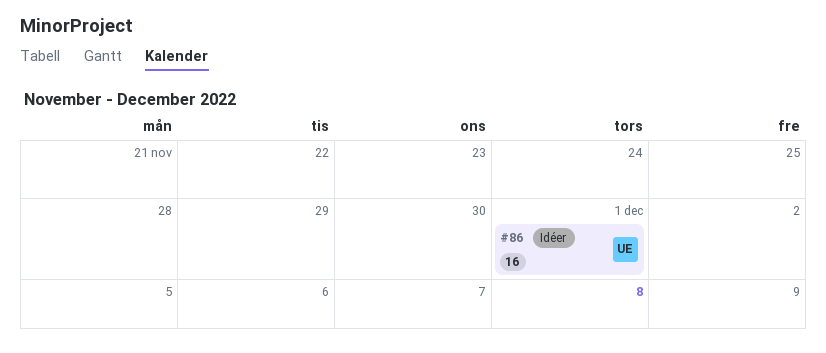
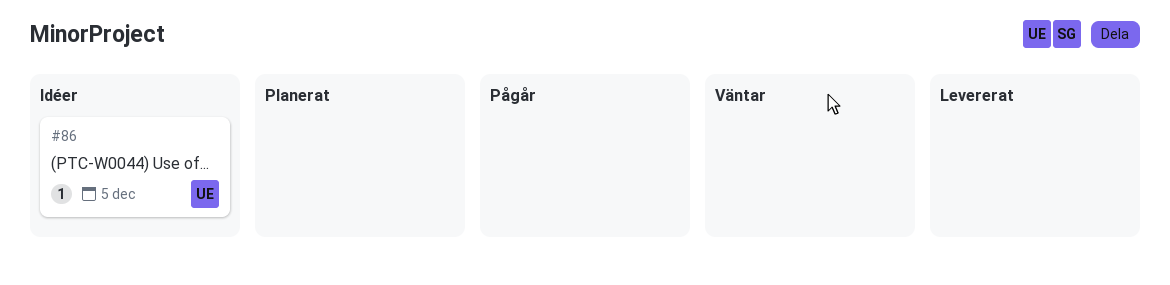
#86, estimate: 16 -> 1
#86, due: Dec 1 -> Dec 5

